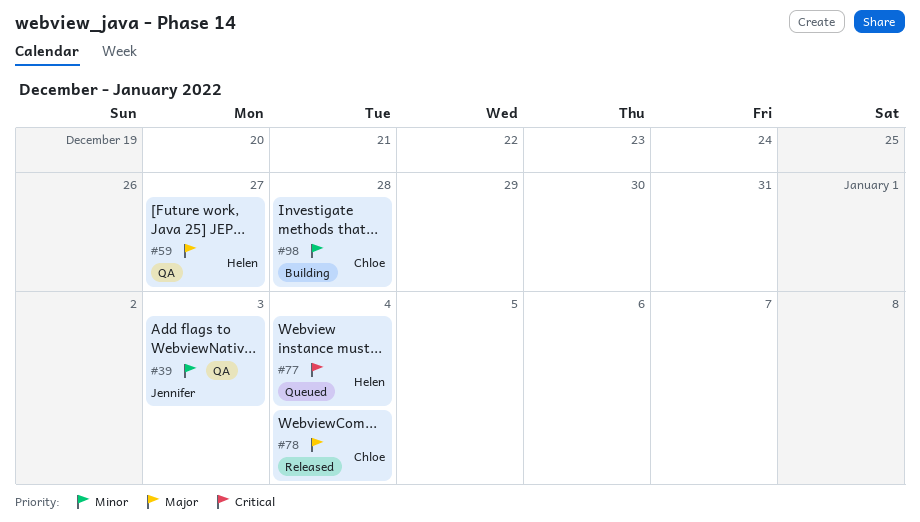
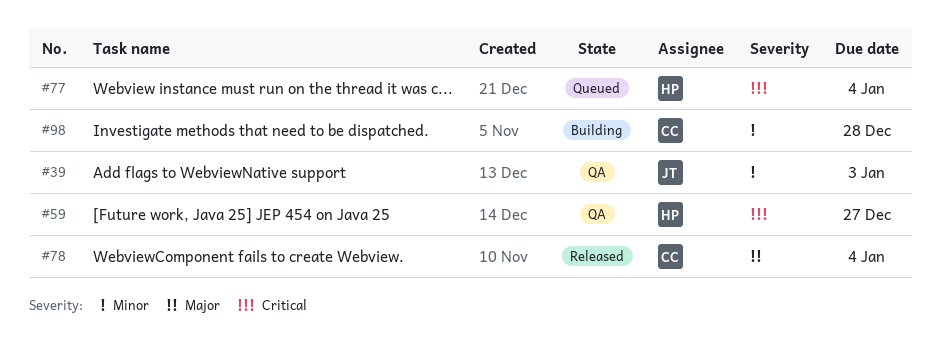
#59, priority: Major -> Critical

